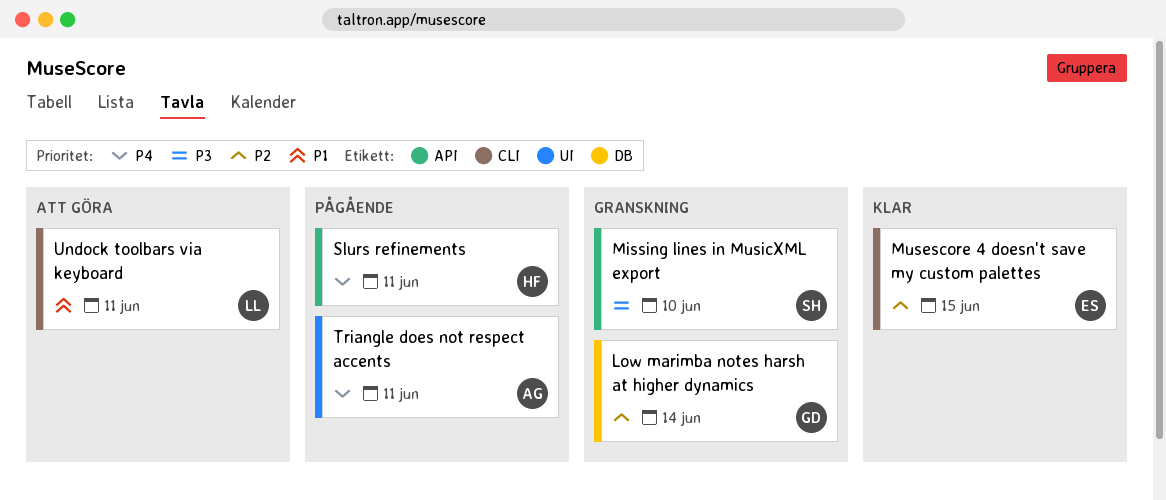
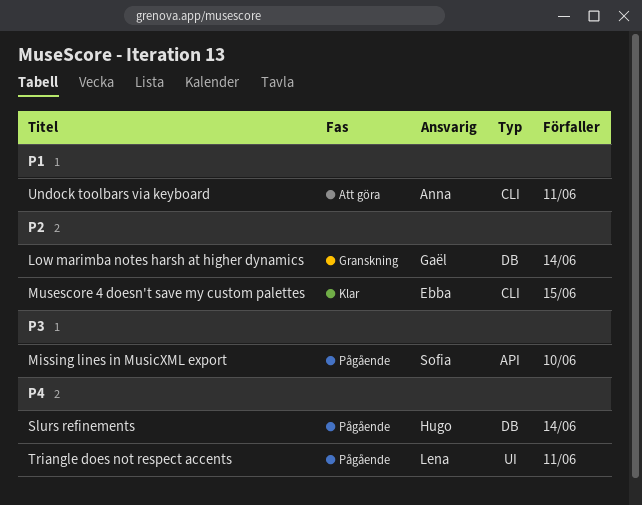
Missing lines in MusicXML export, status: Granskning -> Pågående
Slurs refinements, label: API -> DB
Slurs refinements, due: Jun 11 -> Jun 14
Triangle does not respect accents, owner: Anna -> Lena
Undock toolbars via keyboard, owner: Lena -> Anna

